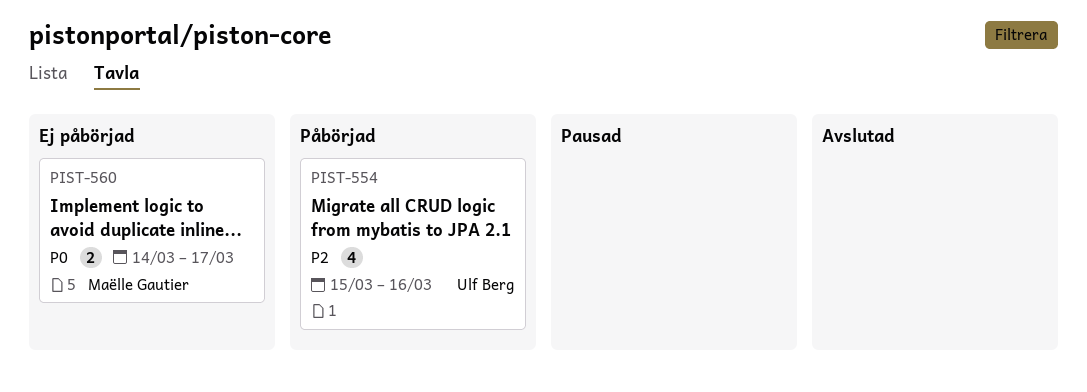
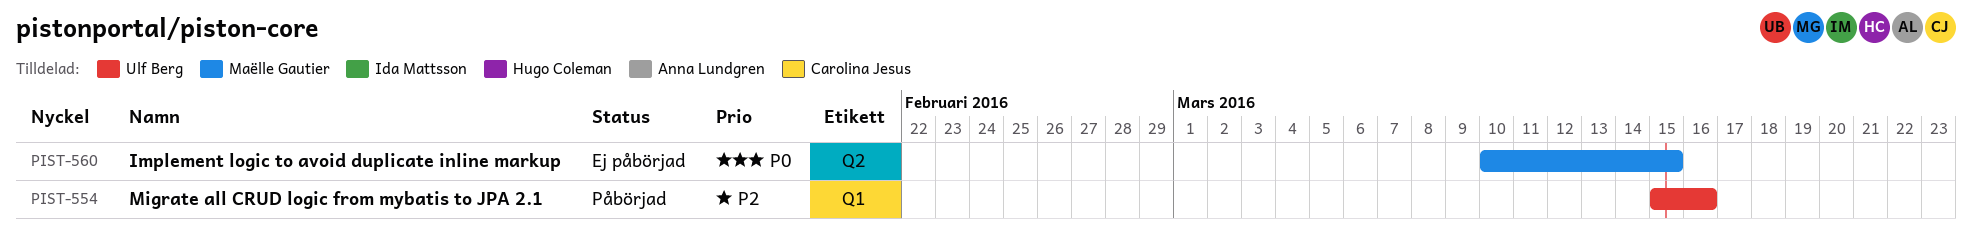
PIST-560, start: Mar 14 -> Mar 10
PIST-560, due: Mar 17 -> Mar 15

